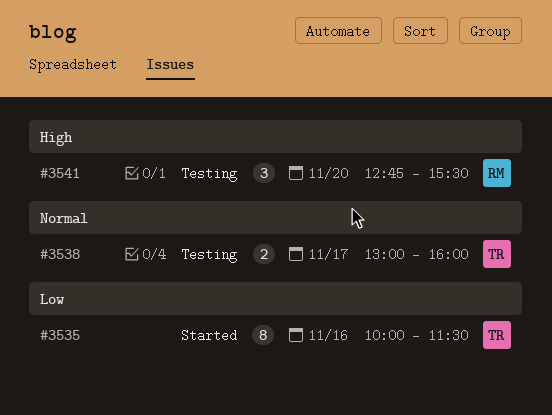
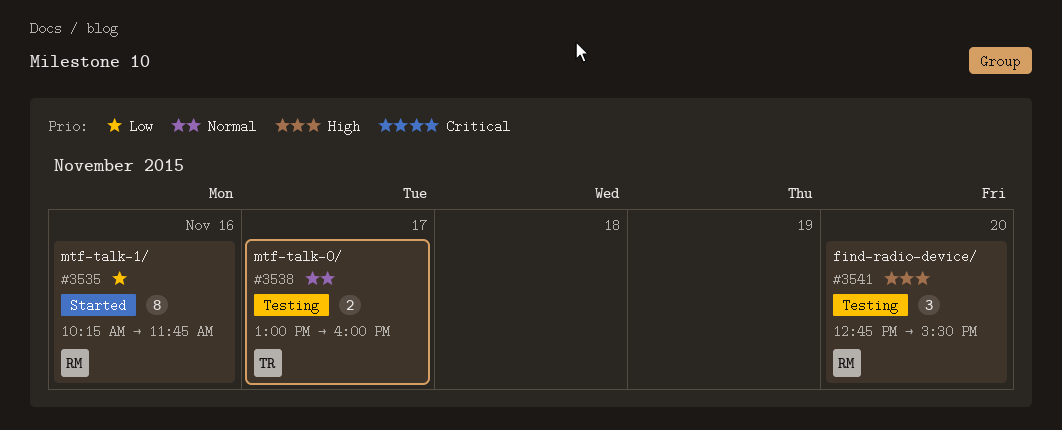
#3535, owner: TR -> RM
#3535, begins: 10:00 -> 10:15
#3535, ends: 11:30 -> 11:45

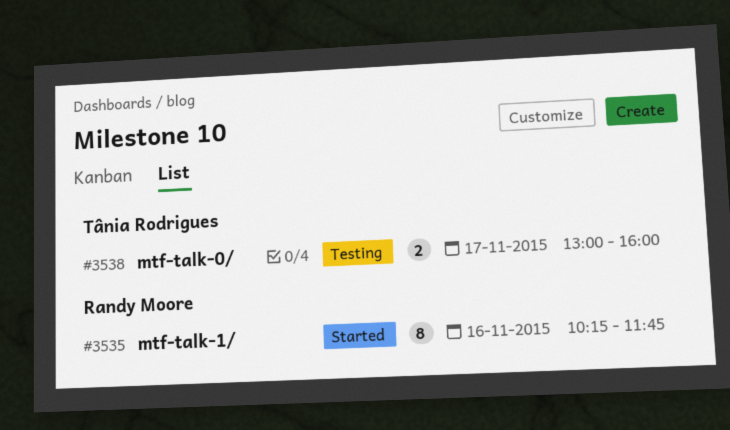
#3541: present -> none

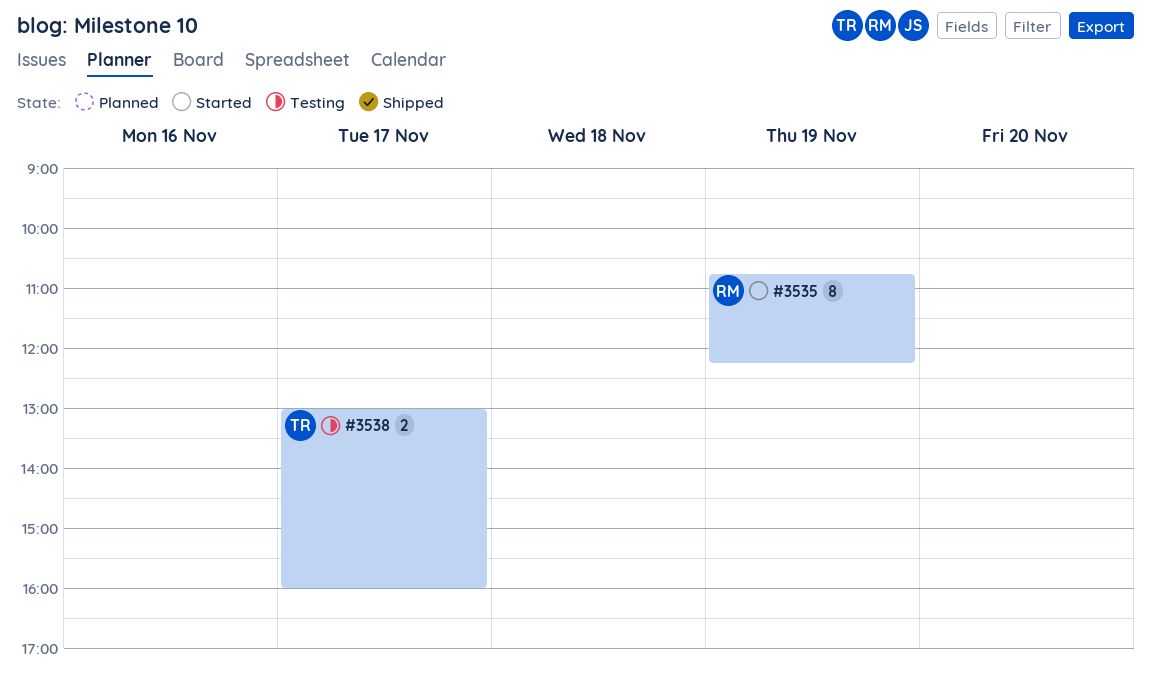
#3535, day: Nov 16 -> Nov 19
#3535, begins: 10:15 -> 10:45
#3535, ends: 11:45 -> 12:15

